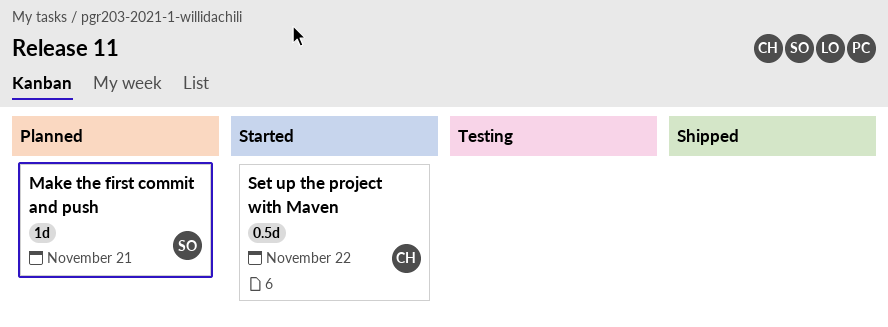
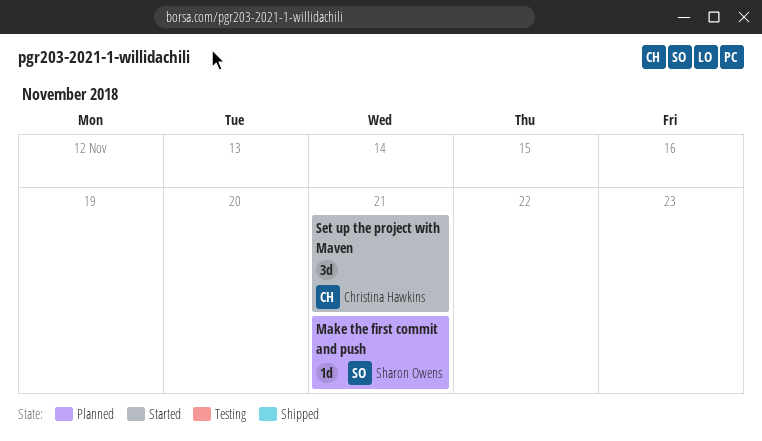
Set up the project with Maven, estimate: 0.5d -> 3d
Set up the project with Maven, due: Nov 22 -> Nov 21

